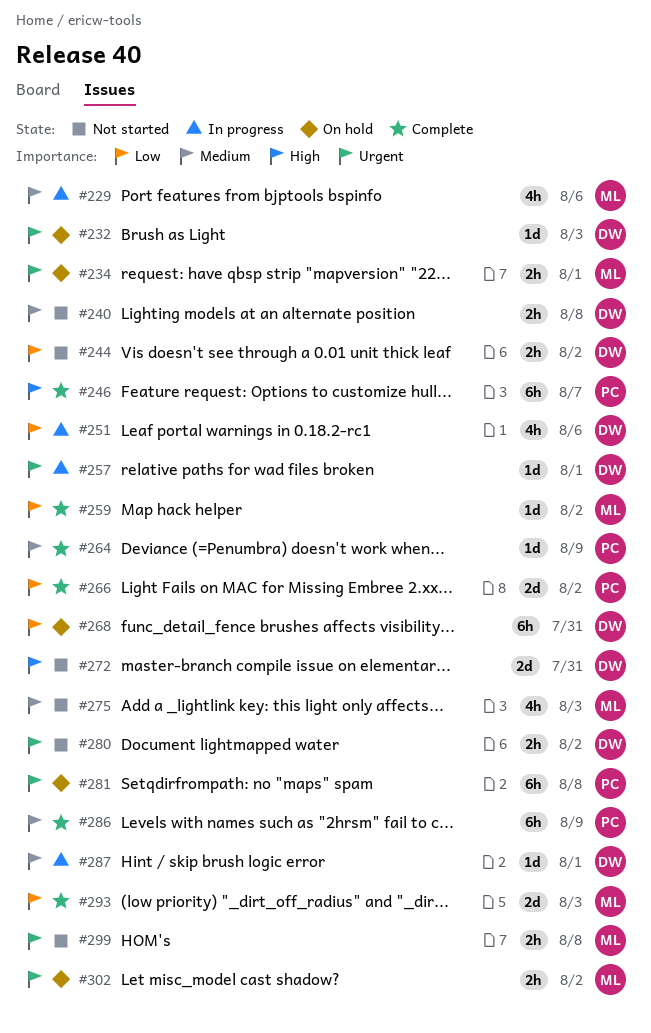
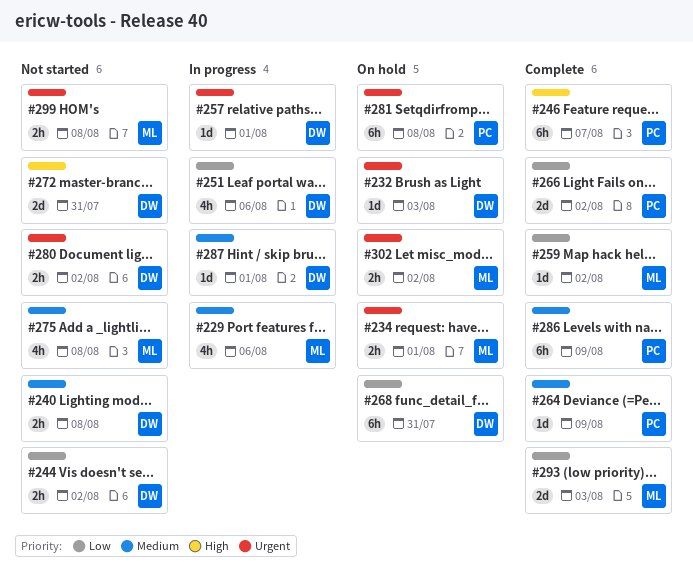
#275, due: Aug 3 -> Aug 8

